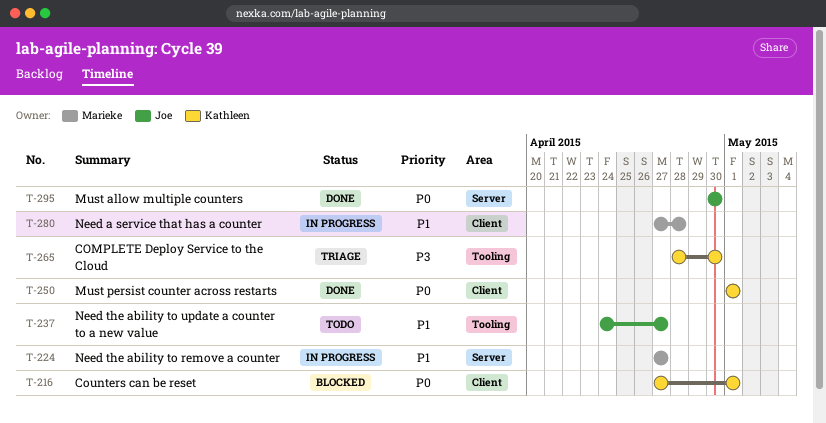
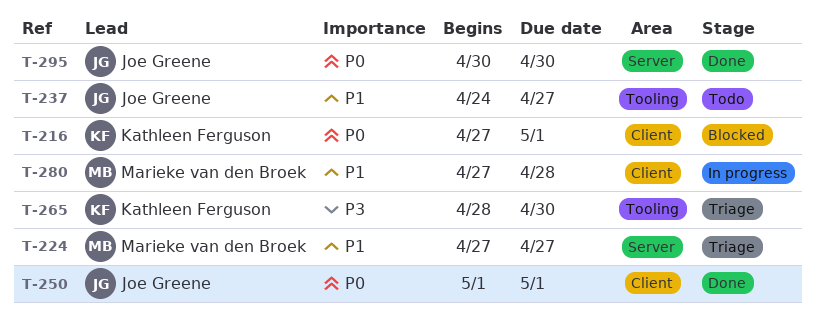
T-224, status: In progress -> Triage
T-250, owner: Kathleen Ferguson -> Joe Greene

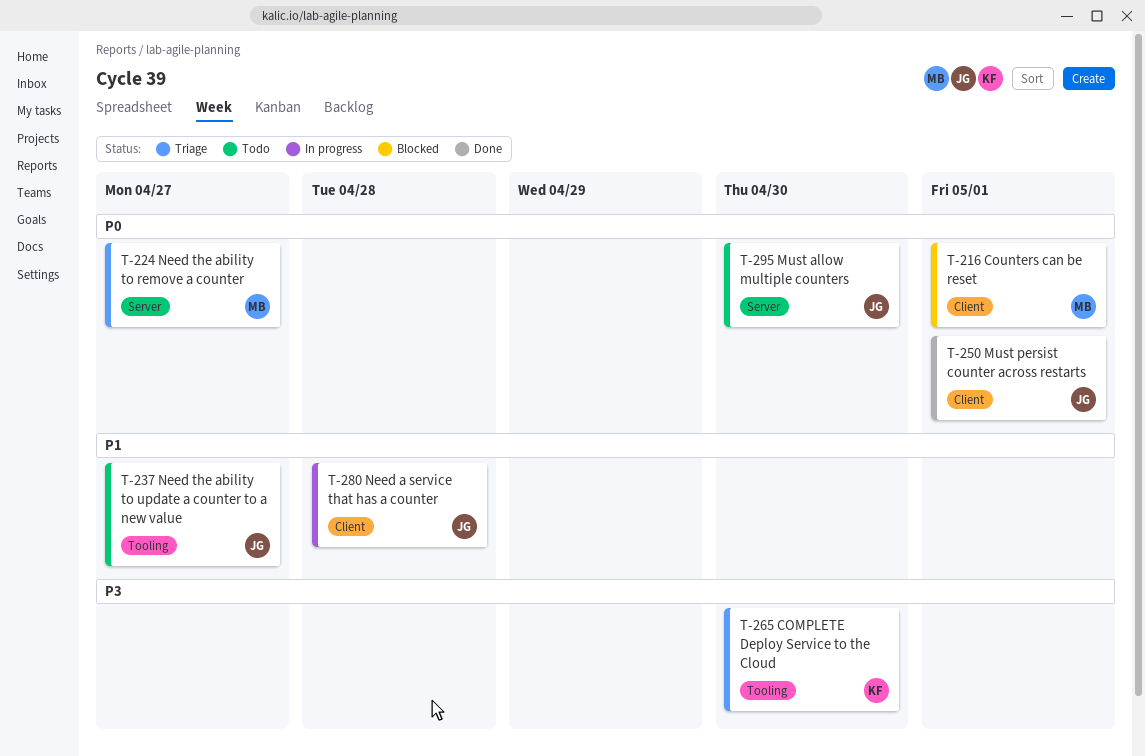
T-216, owner: Kathleen Ferguson -> Marieke van den Broek
T-224, priority: P1 -> P0
T-280, owner: Marieke van den Broek -> Joe Greene
T-295, status: Done -> Todo

